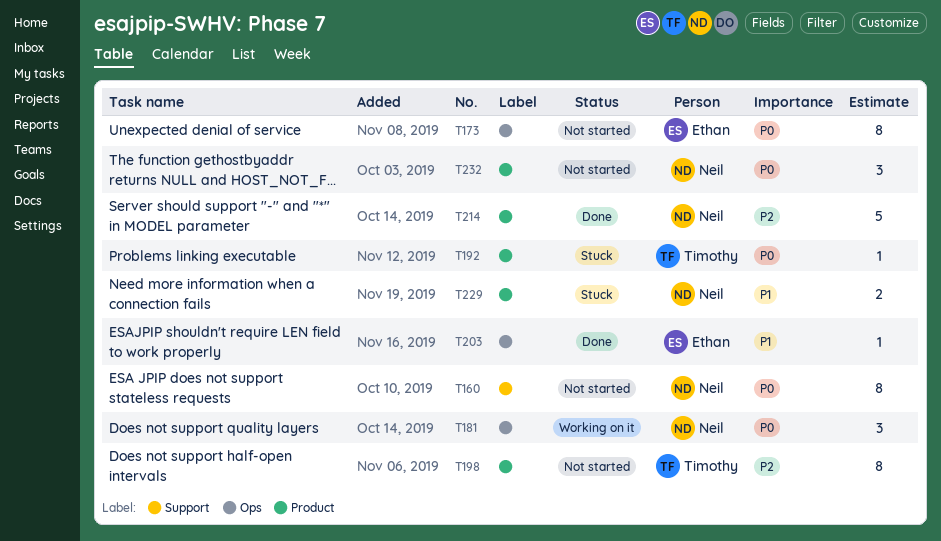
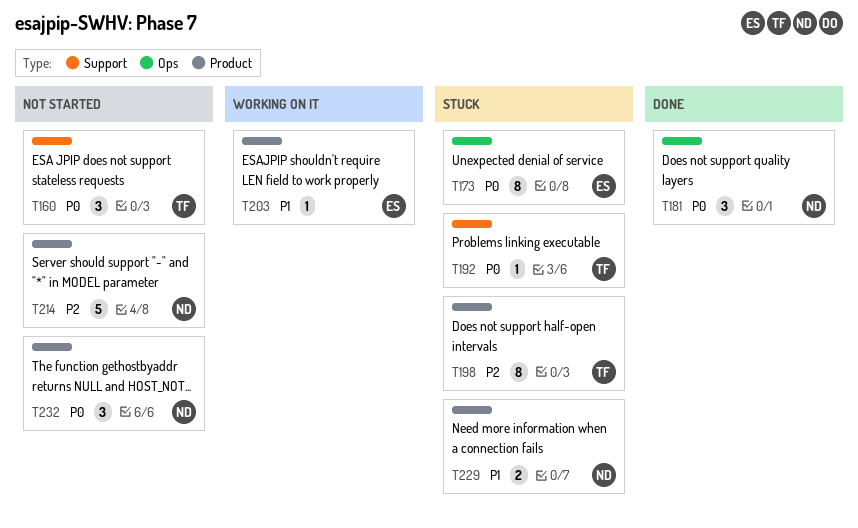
T160, owner: Neil -> Timothy
T160, estimate: 8 -> 3
T173, status: Not started -> Stuck
T181, status: Working on it -> Done
T192, label: Product -> Support
T198, status: Not started -> Stuck
T203, status: Done -> Working on it
T203, label: Ops -> Product
T214, status: Done -> Not started

